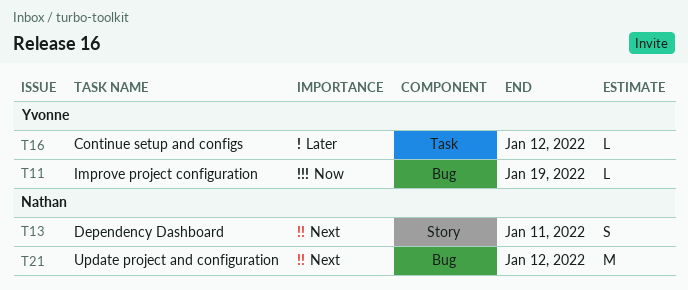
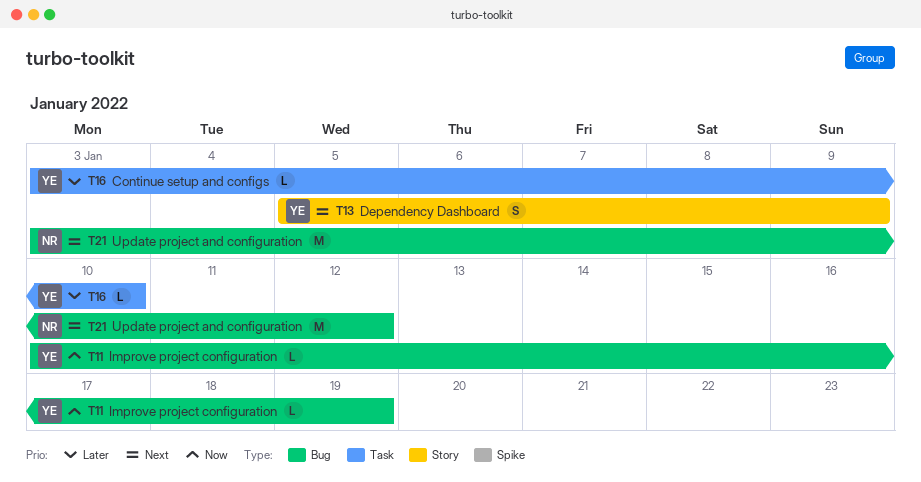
T13, owner: Nathan -> Yvonne
T13, due: Jan 11 -> Jan 9
T16, due: Jan 12 -> Jan 10

